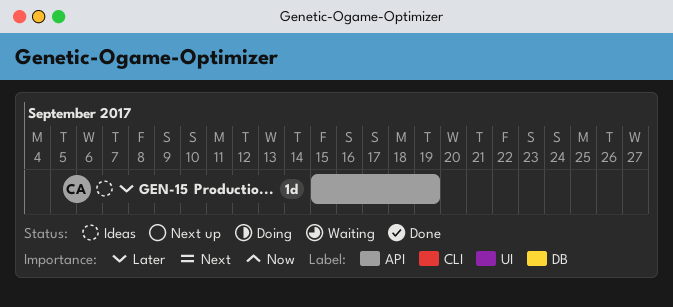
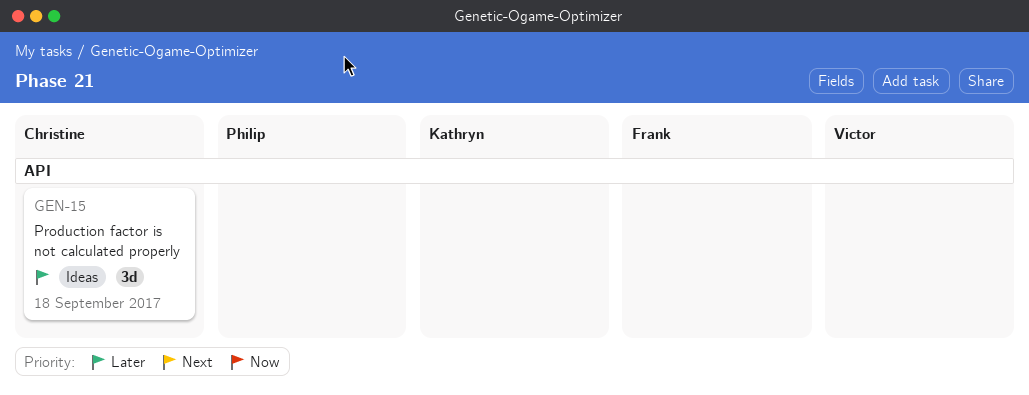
GEN-15, estimate: 1d -> 3d
GEN-15, due: Sep 19 -> Sep 18

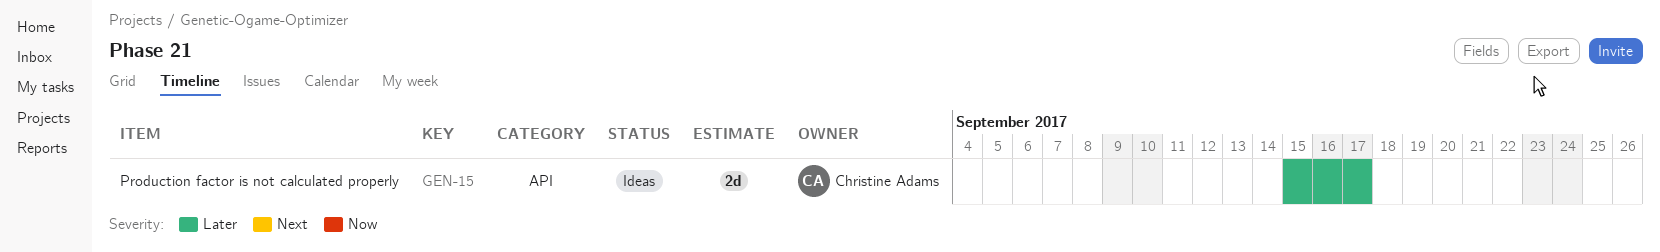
GEN-15, estimate: 3d -> 2d
GEN-15, due: Sep 18 -> Sep 17

